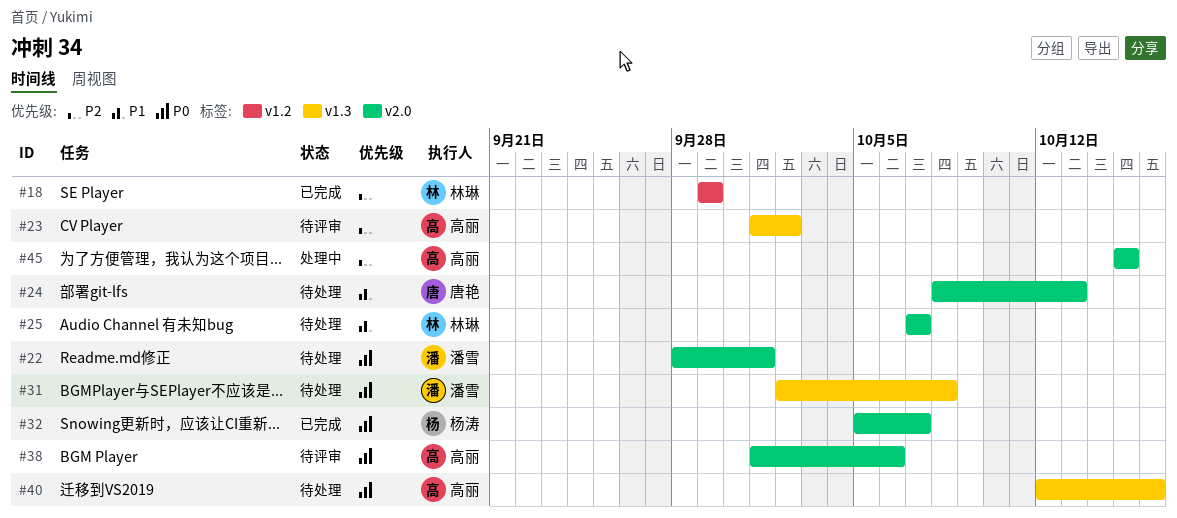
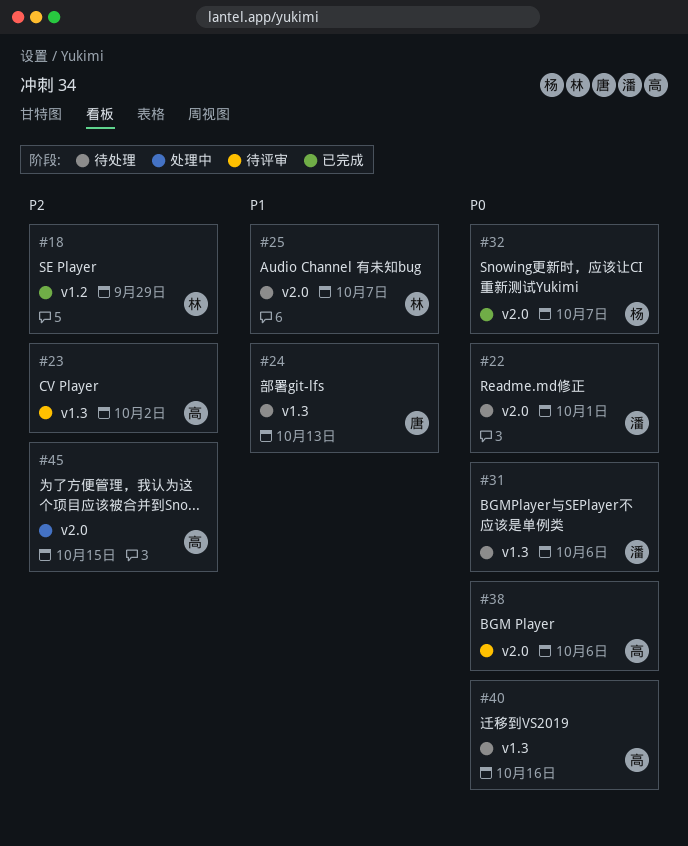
#24, label: v2.0 -> v1.3
#31, due: Oct 8 -> Oct 6

